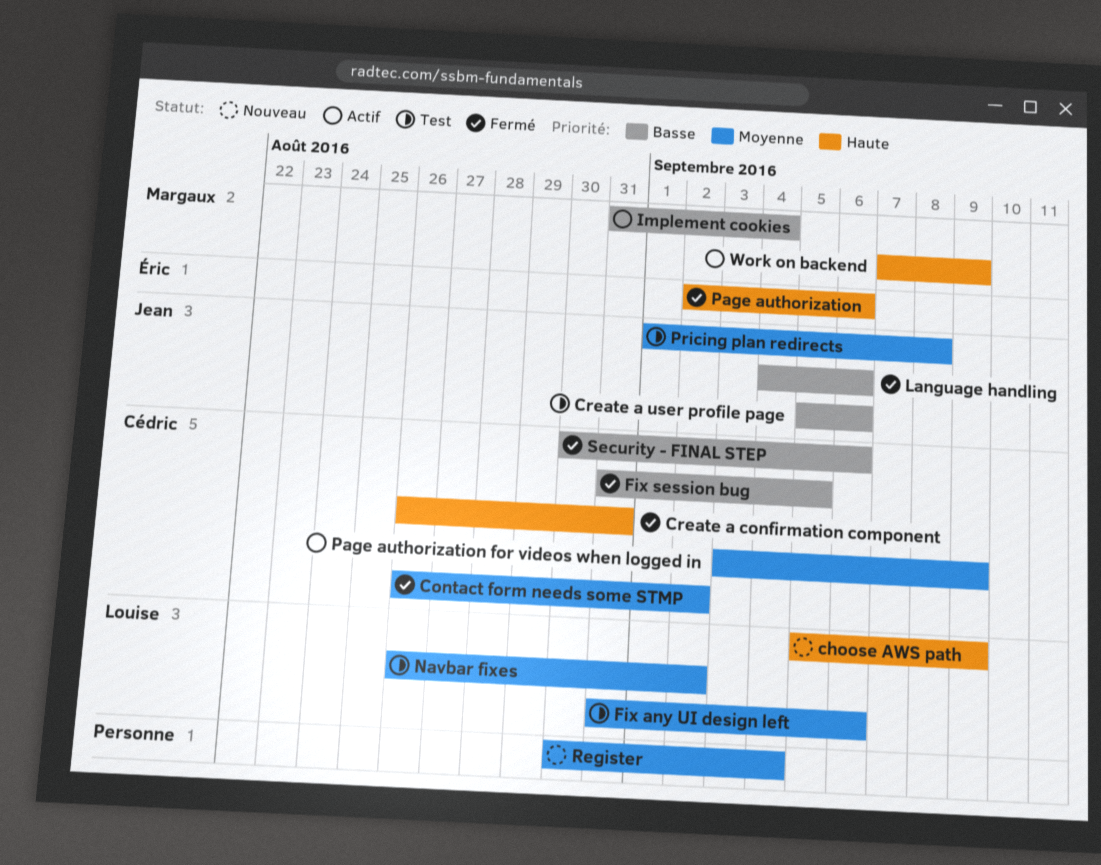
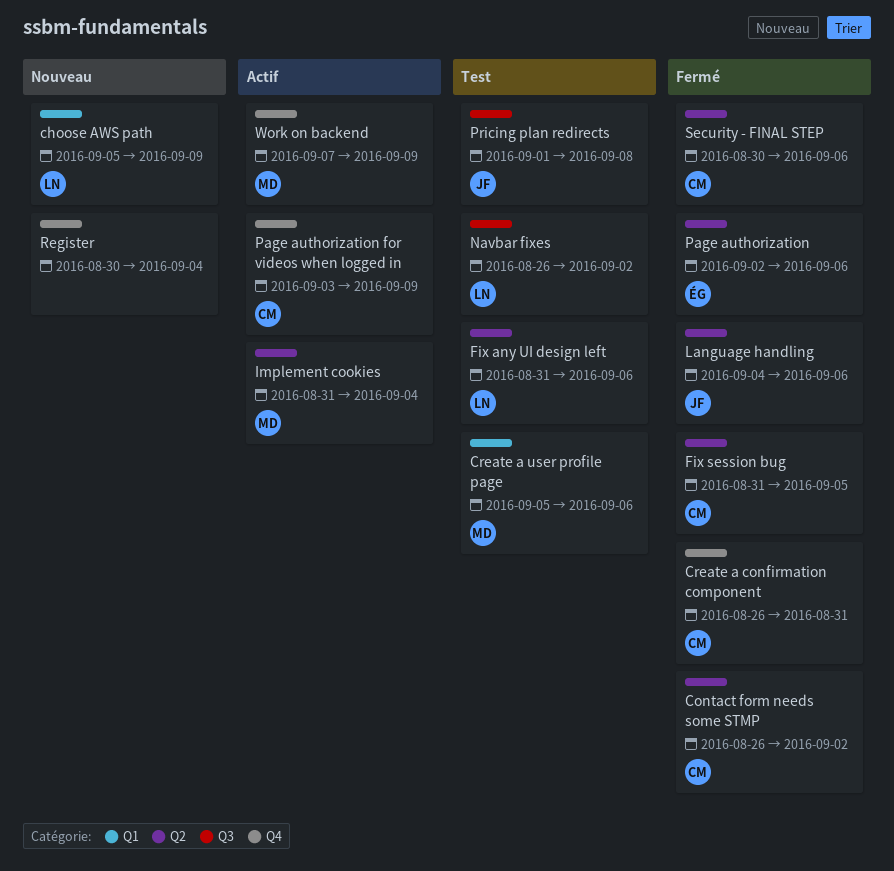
Create a user profile page, owner: Jean -> Margaux

